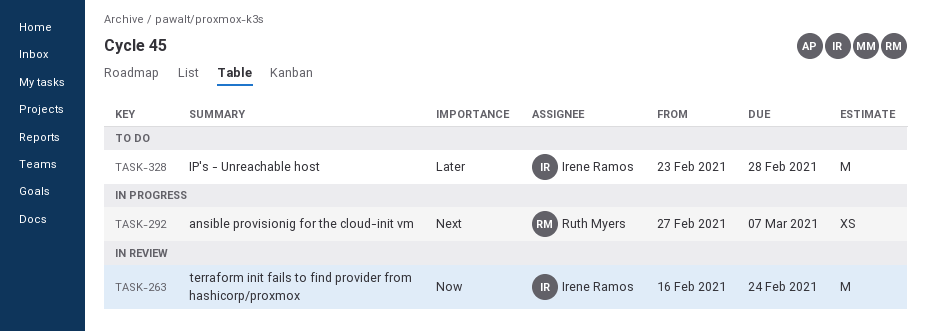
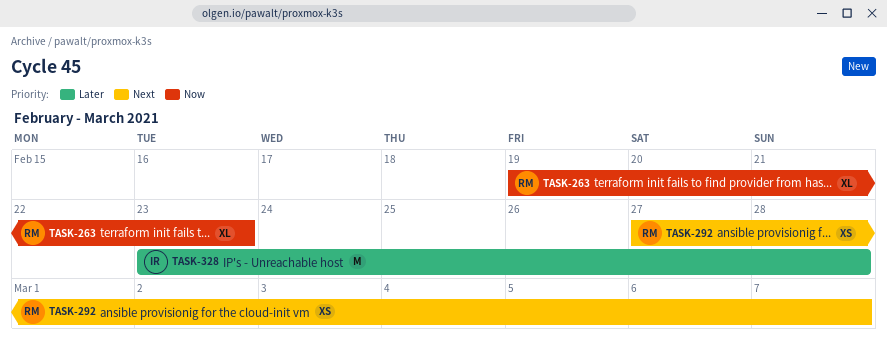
TASK-263, owner: Irene Ramos -> Ruth Myers
TASK-263, estimate: M -> XL
TASK-263, start: Feb 16 -> Feb 19
TASK-263, due: Feb 24 -> Feb 23

